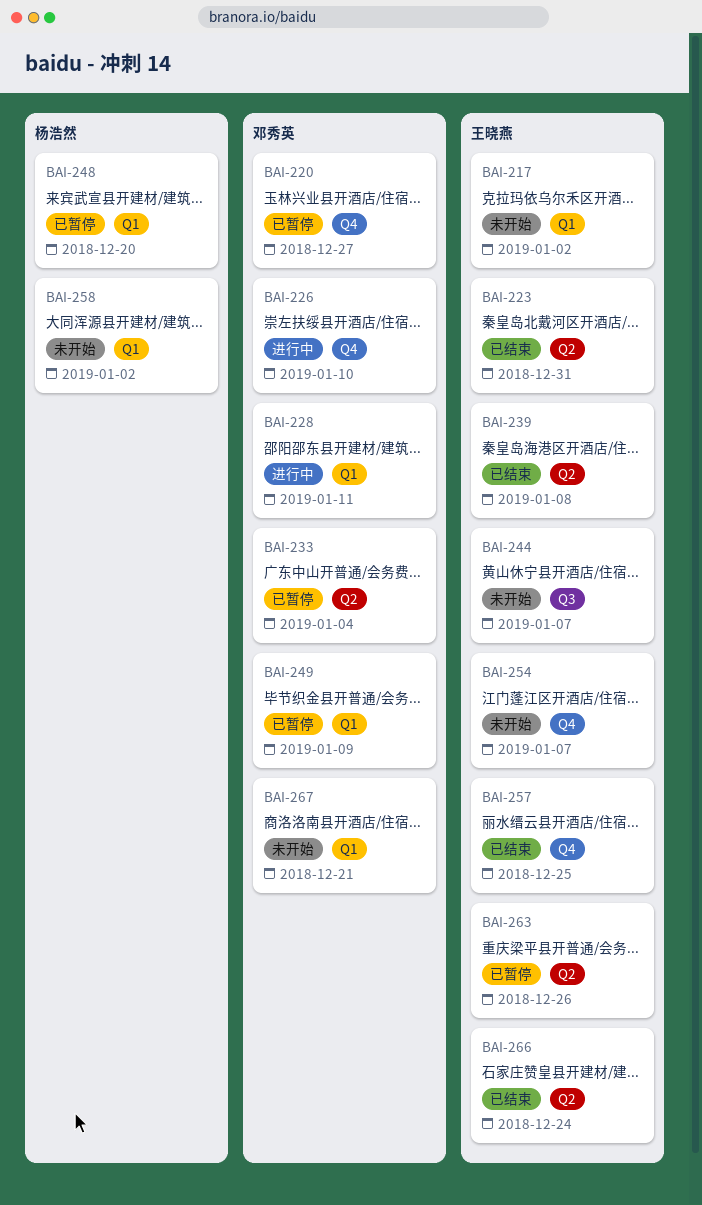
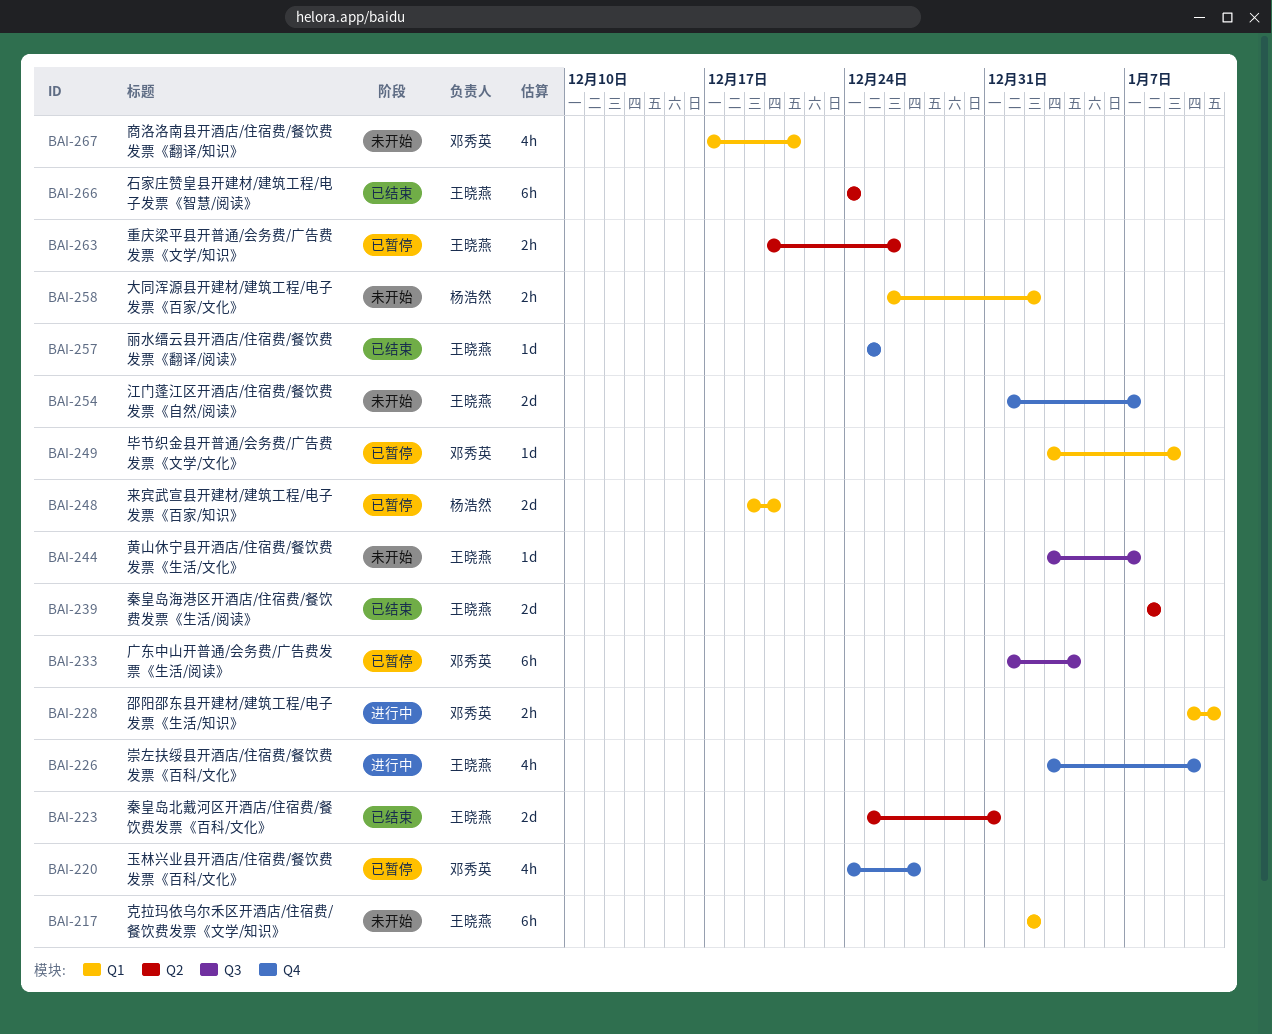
BAI-226, owner: 邓秀英 -> 王晓燕
BAI-233, label: Q2 -> Q3

